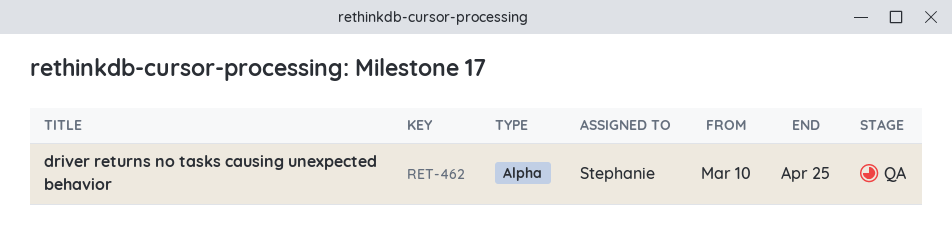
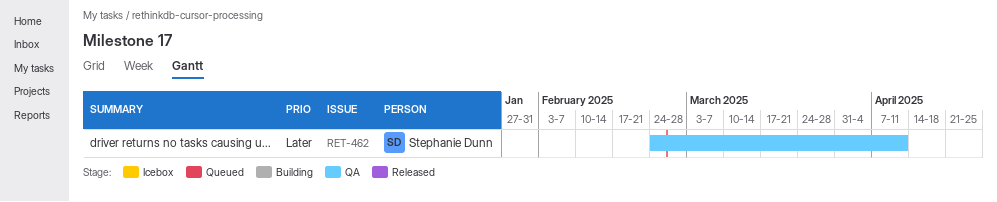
RET-462, start: Mar 10 -> Feb 24
RET-462, due: Apr 25 -> Apr 11

